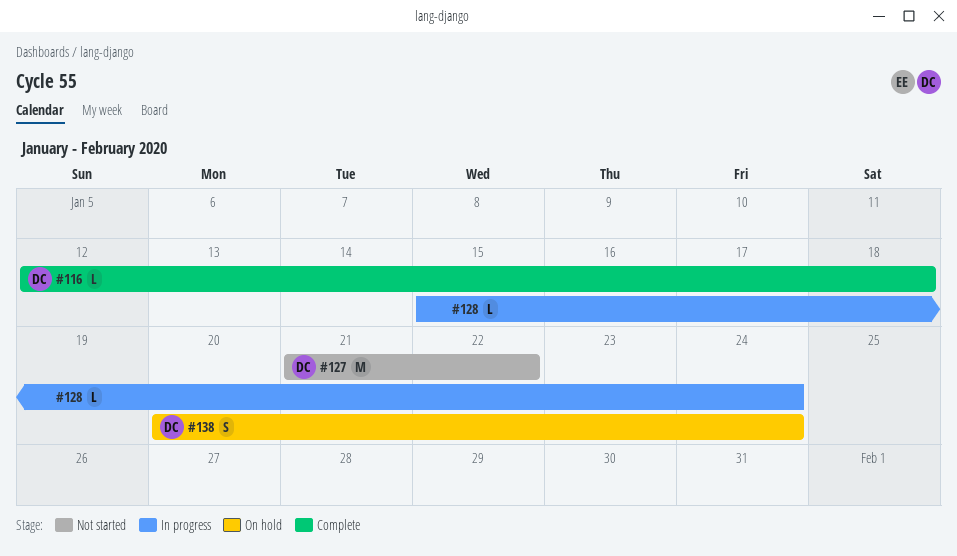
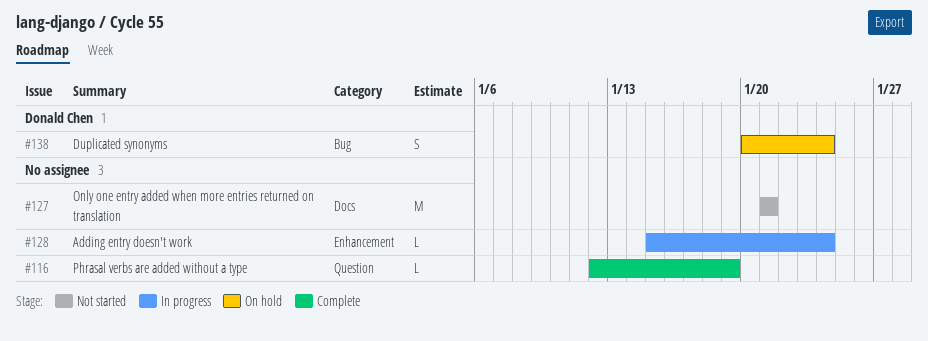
#116, owner: Donald Chen -> none
#116, due: Jan 18 -> Jan 19
#127, owner: Donald Chen -> none
#127, due: Jan 22 -> Jan 21

